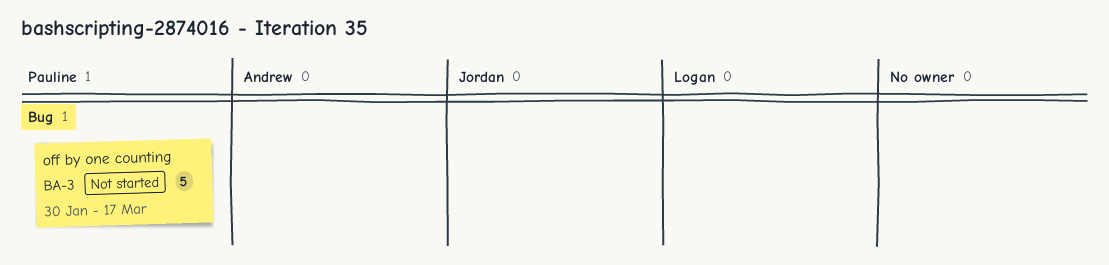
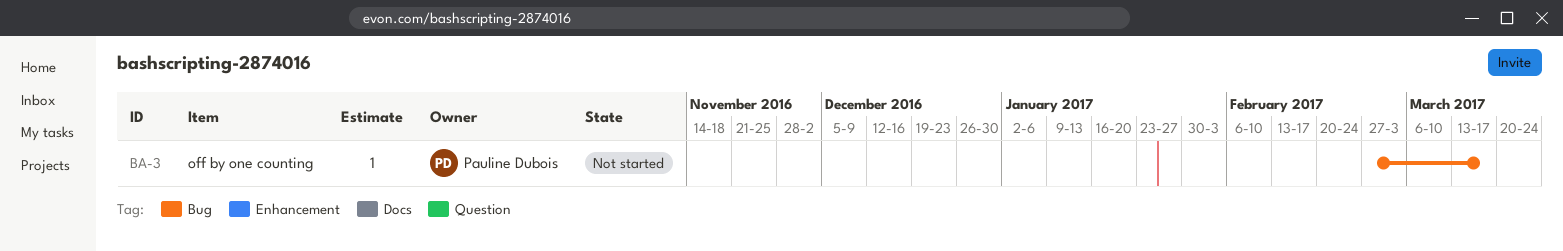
BA-3, estimate: 5 -> 1
BA-3, start: Jan 30 -> Feb 27

